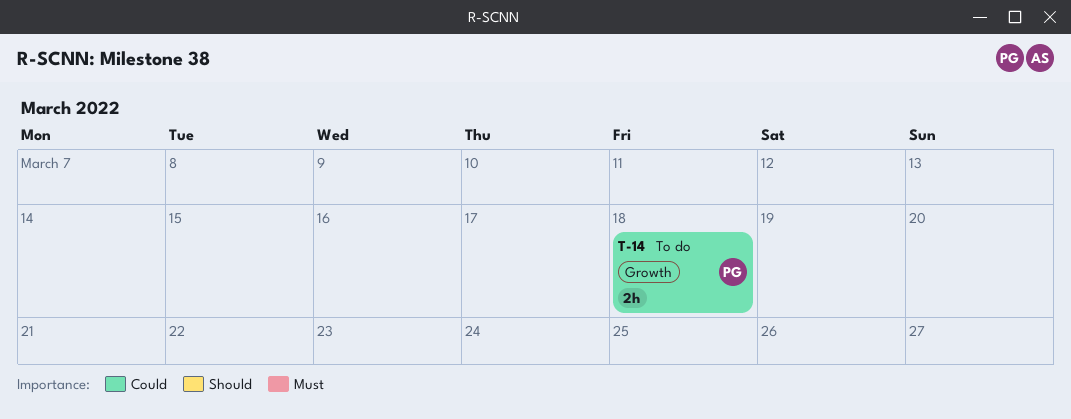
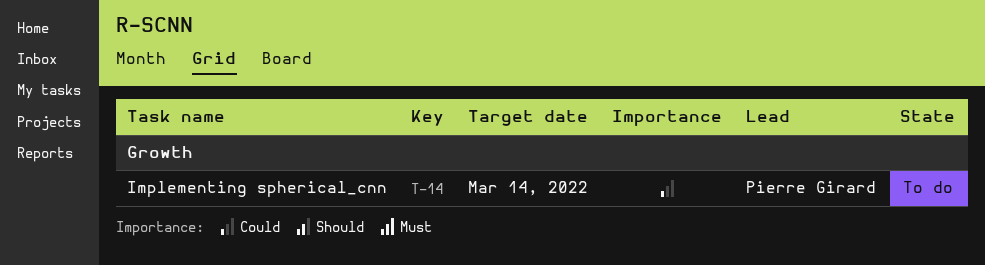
T-14, due: Mar 18 -> Mar 14

